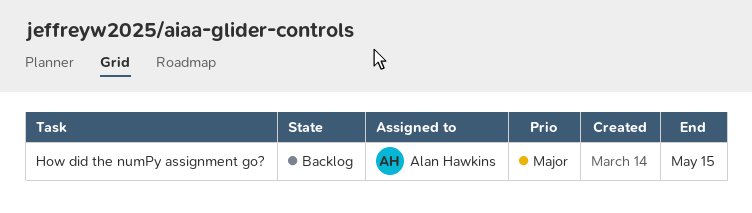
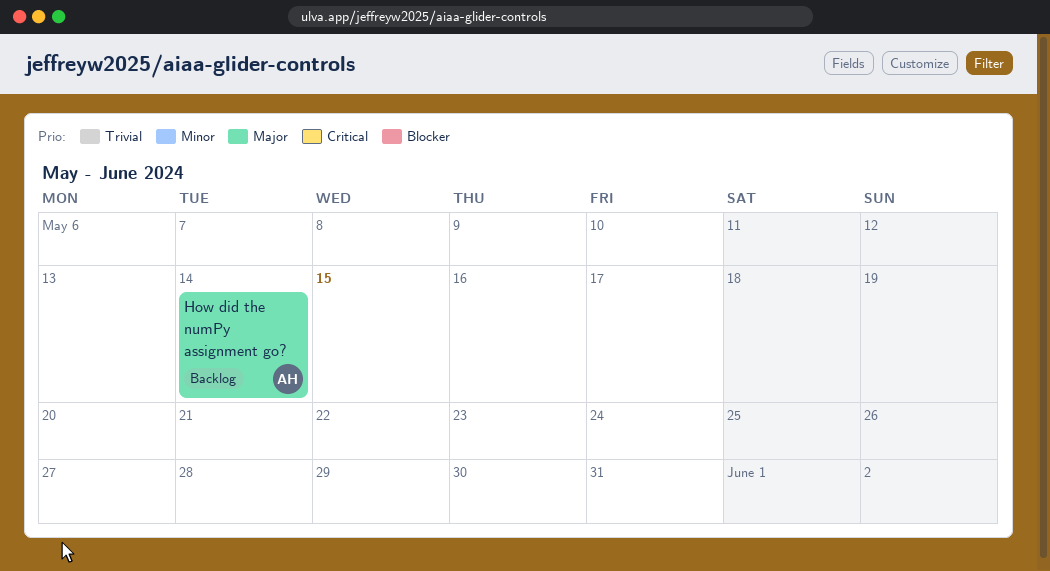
How did the numPy assignment go?, due: May 15 -> May 14

